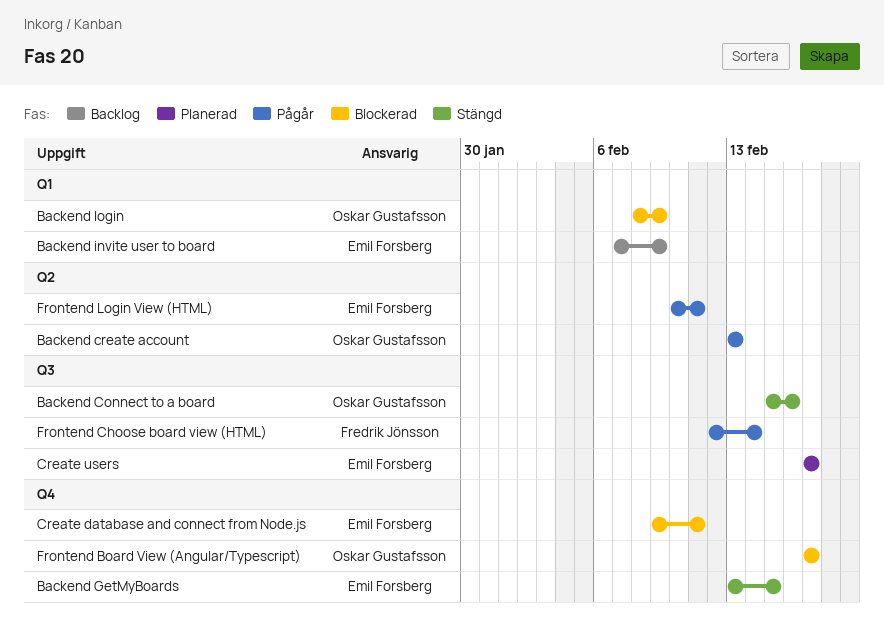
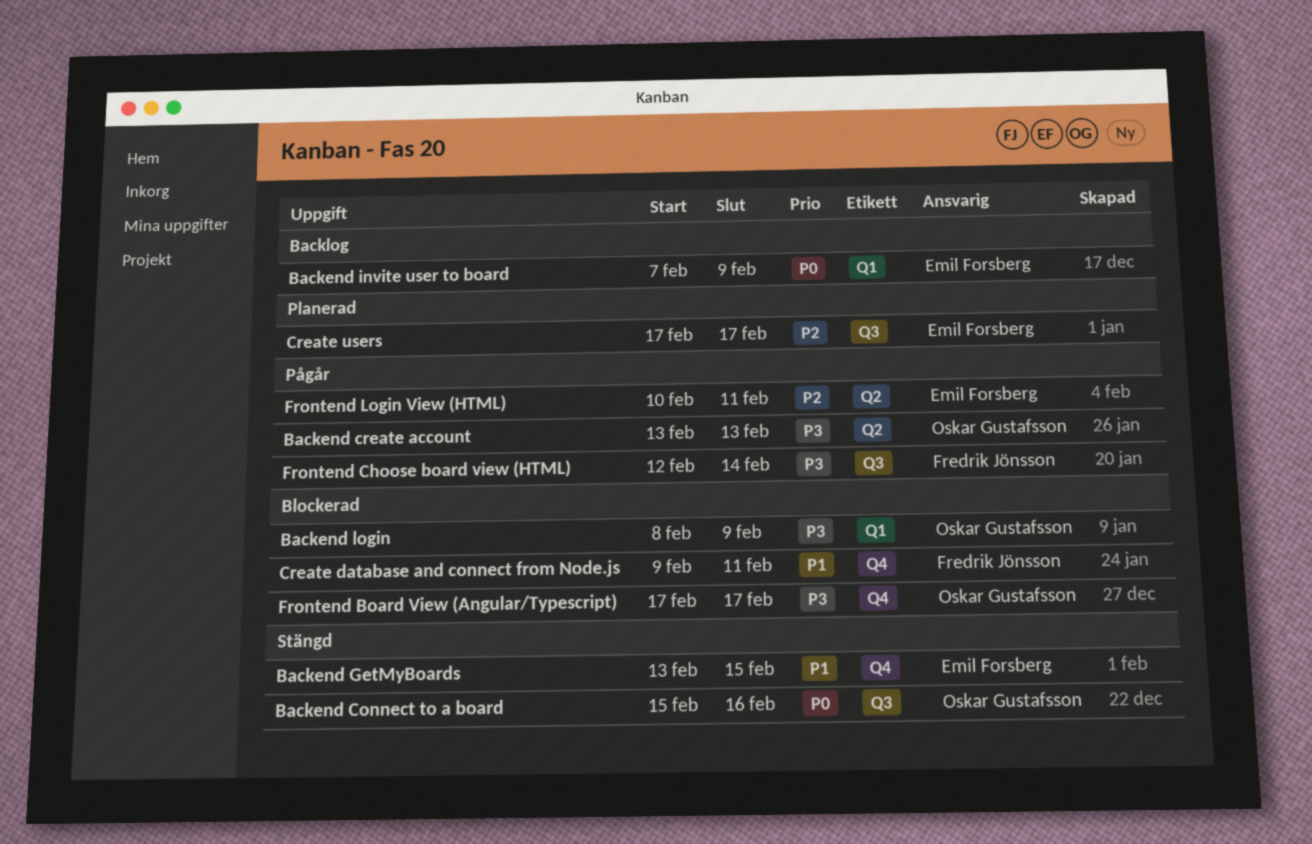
Create database and connect from Node.js, owner: Emil Forsberg -> Fredrik Jönsson

